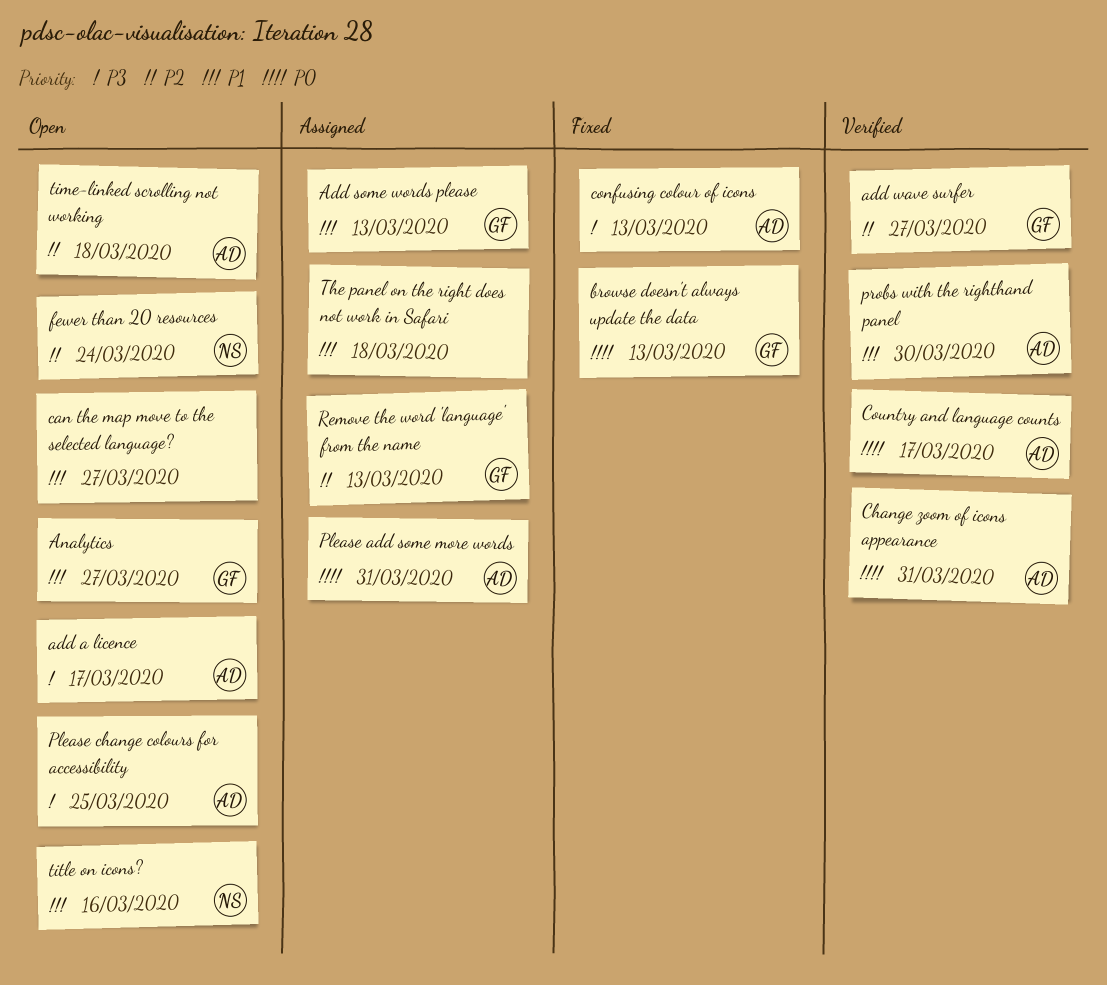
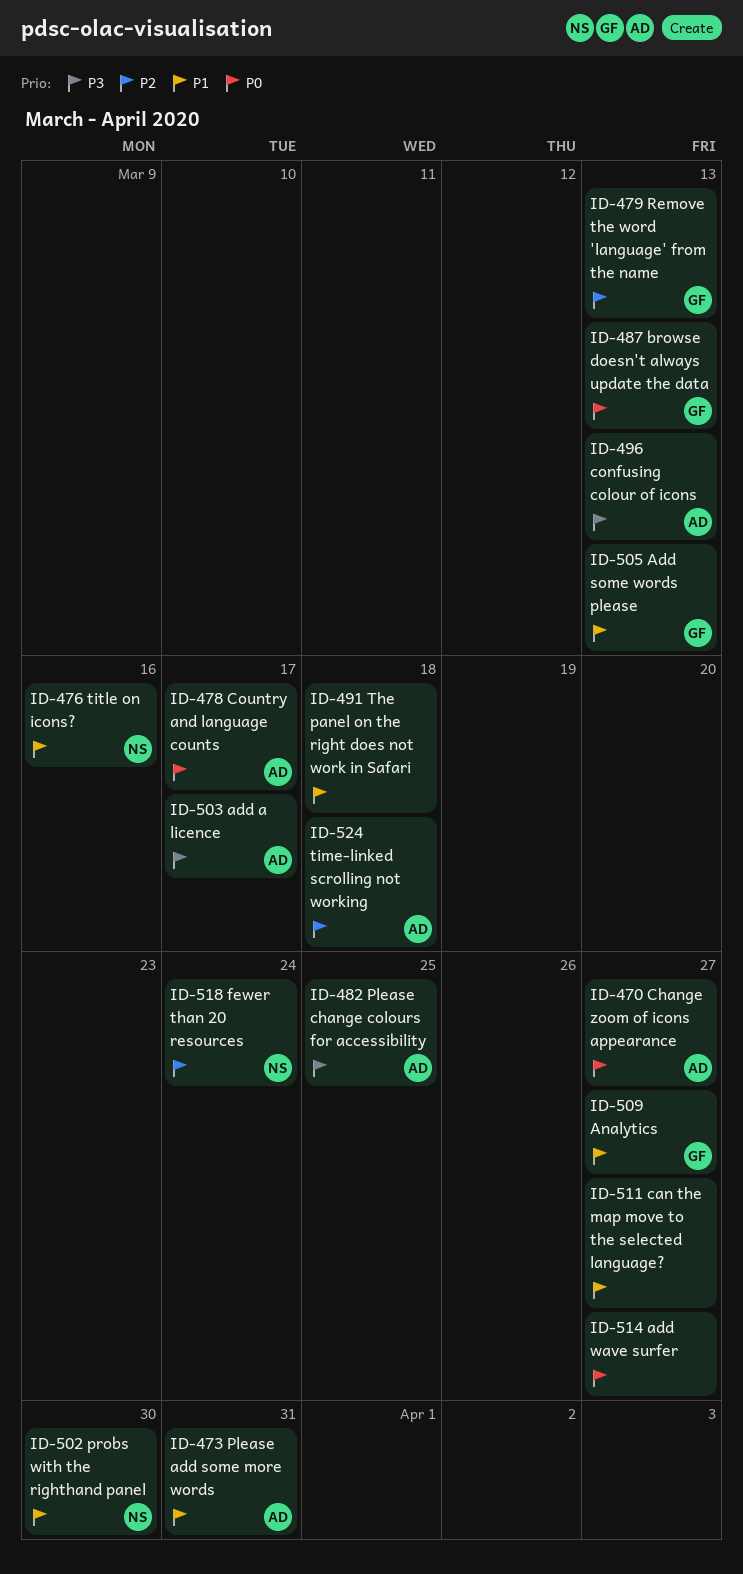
add wave surfer, owner: GF -> none
add wave surfer, priority: P2 -> P0
Change zoom of icons appearance, due: Mar 31 -> Mar 27
Please add some more words, priority: P0 -> P1
probs with the righthand panel, owner: AD -> NS

